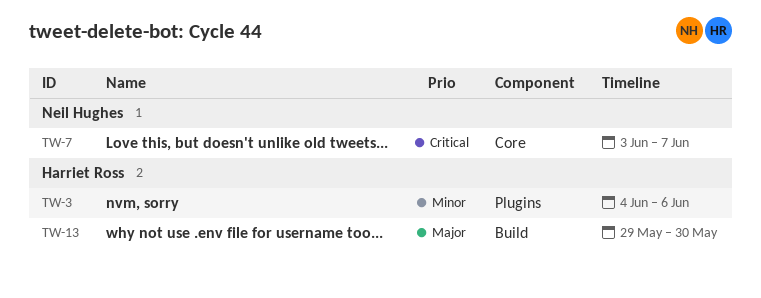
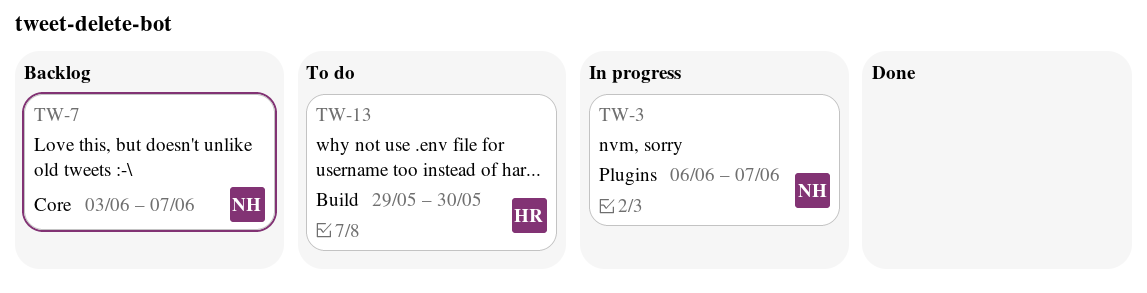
TW-3, owner: Harriet Ross -> Neil Hughes
TW-3, start: Jun 4 -> Jun 6
TW-3, due: Jun 6 -> Jun 7

